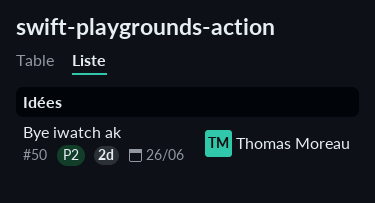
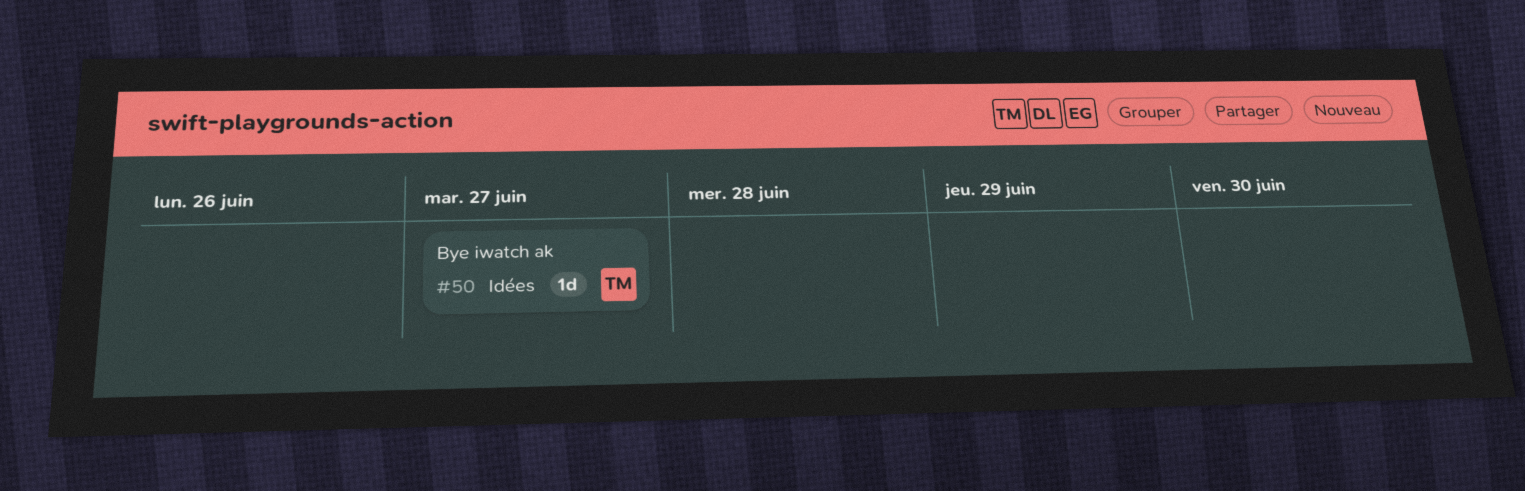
#50, estimate: 2d -> 1d
#50, due: Jun 26 -> Jun 27

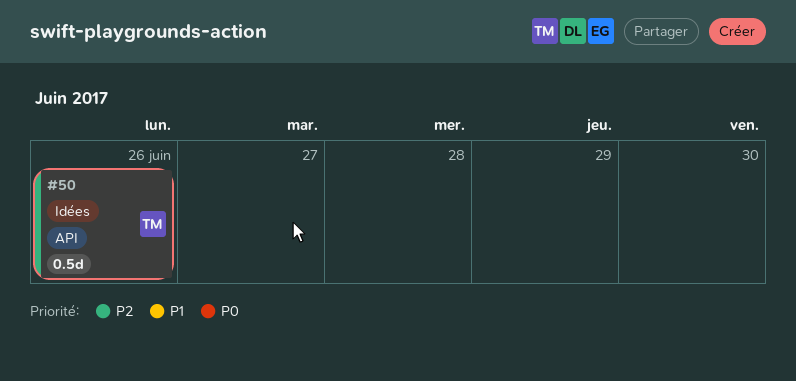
#50, estimate: 1d -> 0.5d
#50, due: Jun 27 -> Jun 26

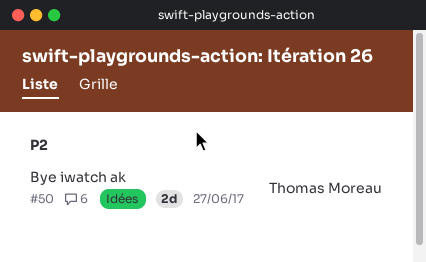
#50, estimate: 0.5d -> 2d
#50, due: Jun 26 -> Jun 27

